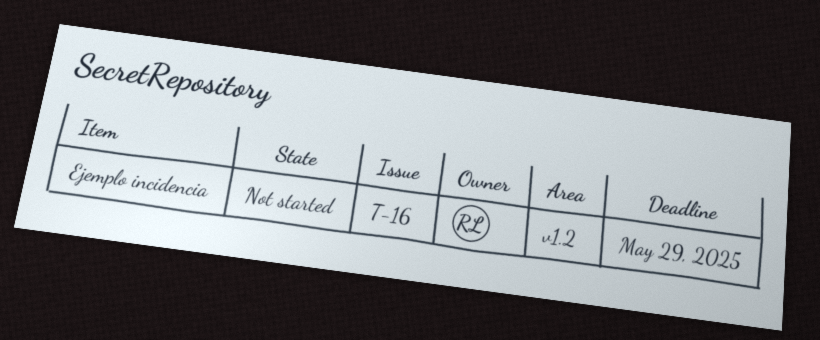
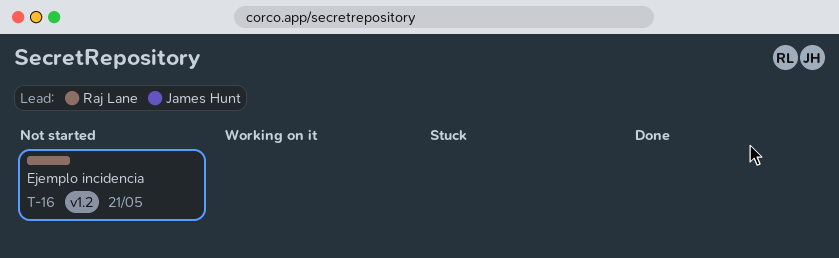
T-16, due: May 29 -> May 21

